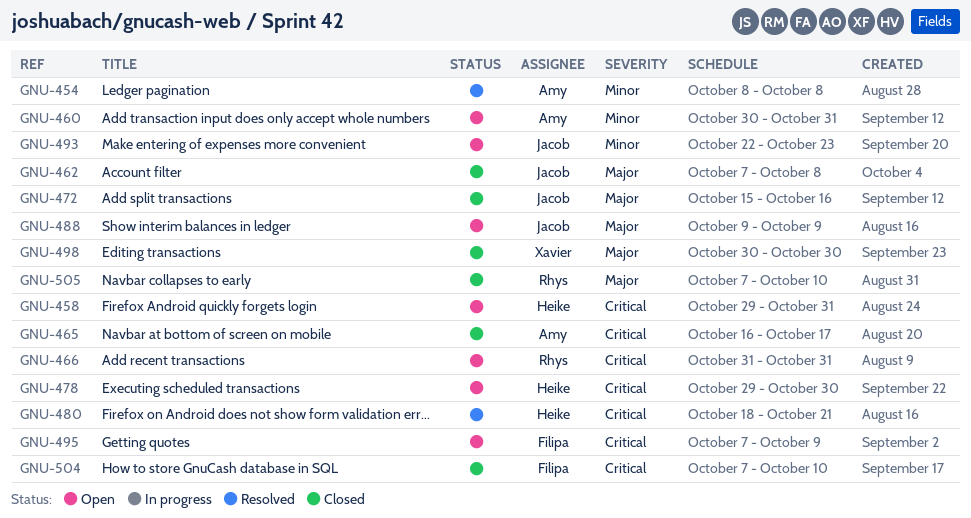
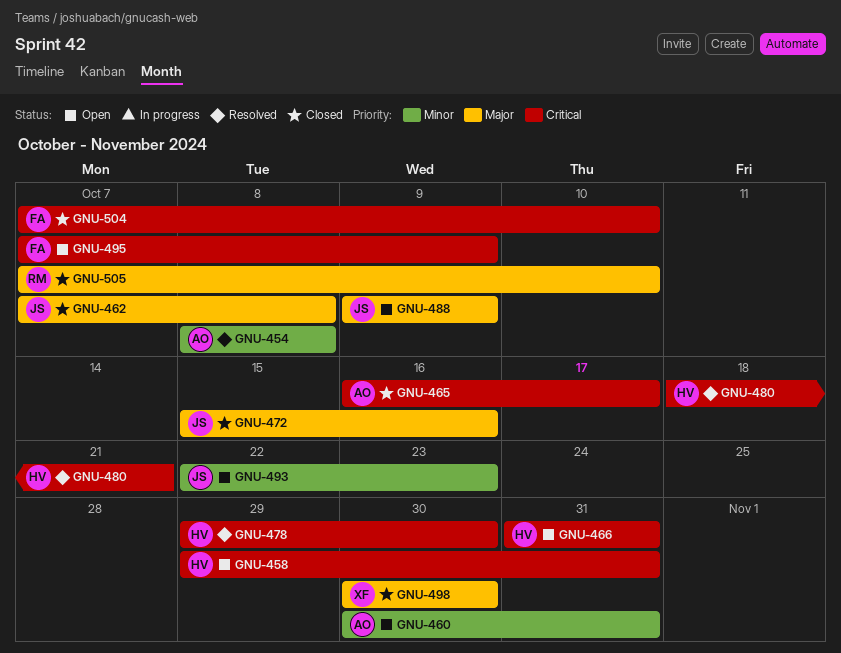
GNU-466, owner: Rhys -> Heike
GNU-478, status: Open -> Resolved

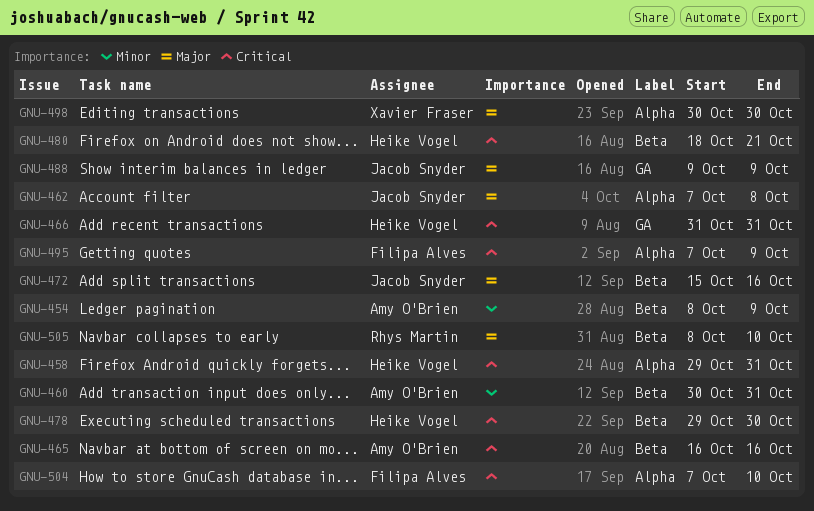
GNU-454, due: Oct 8 -> Oct 9
GNU-465, due: Oct 17 -> Oct 16
GNU-493: present -> none
GNU-505, start: Oct 7 -> Oct 8

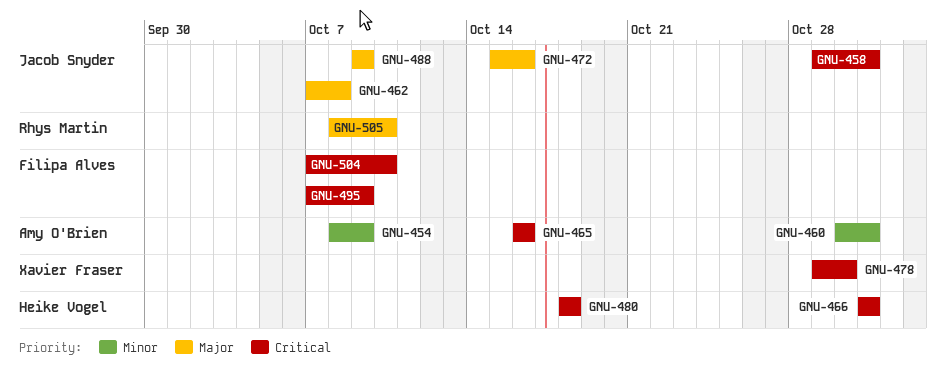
GNU-458, owner: Heike Vogel -> Jacob Snyder
GNU-478, owner: Heike Vogel -> Xavier Fraser
GNU-480, due: Oct 21 -> Oct 18
GNU-498: present -> none

